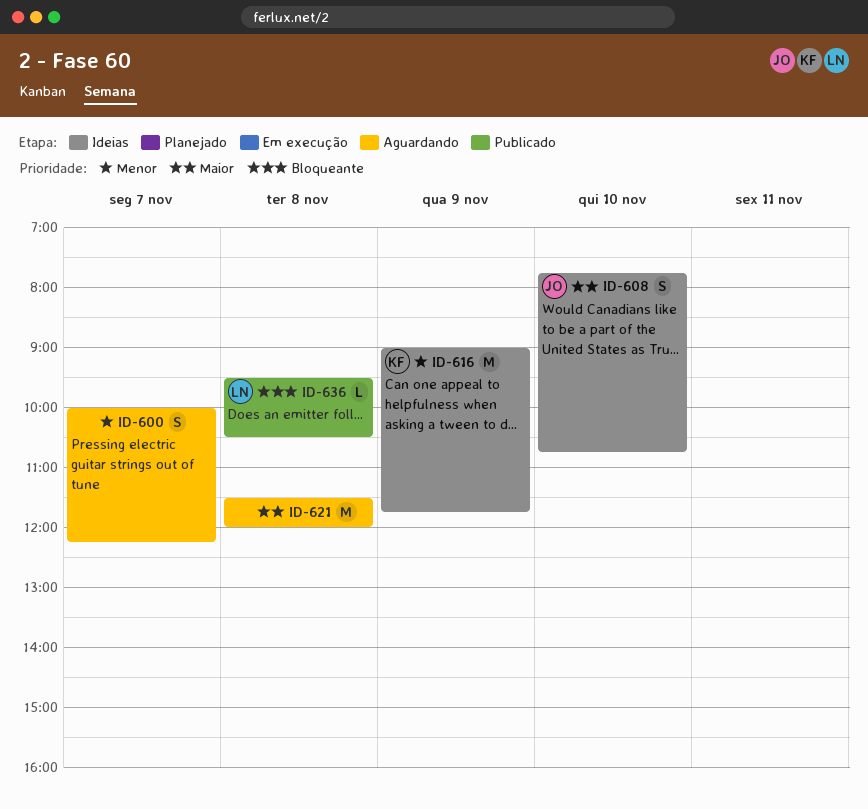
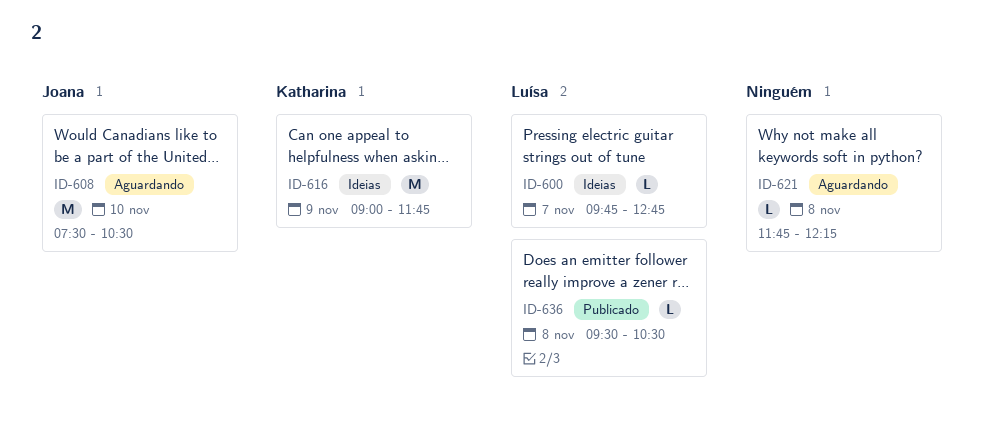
ID-600, status: Aguardando -> Ideias
ID-600, owner: none -> Luísa
ID-600, estimate: S -> L
ID-600, begins: 10:00 -> 09:45
ID-600, ends: 12:15 -> 12:45
ID-608, status: Ideias -> Aguardando
ID-608, estimate: S -> M
ID-608, begins: 07:45 -> 07:30
ID-608, ends: 10:45 -> 10:30
ID-621, estimate: M -> L
ID-621, begins: 11:30 -> 11:45
ID-621, ends: 12:00 -> 12:15

